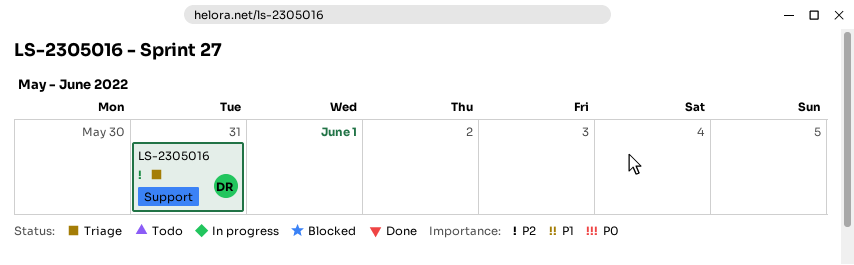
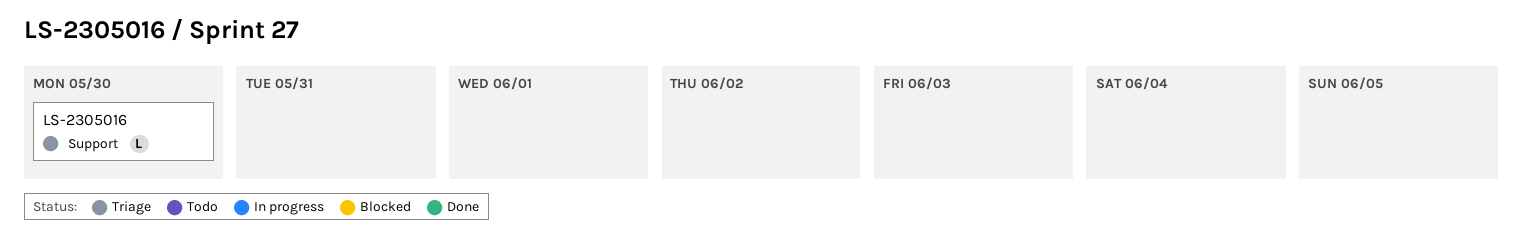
LS-2305016, due: May 31 -> May 30

